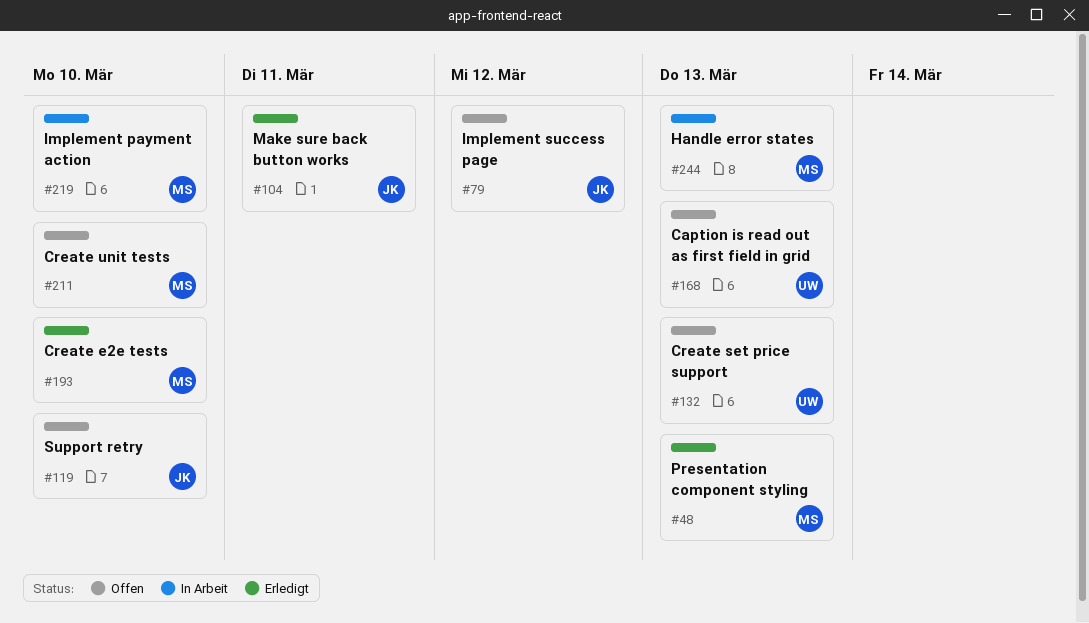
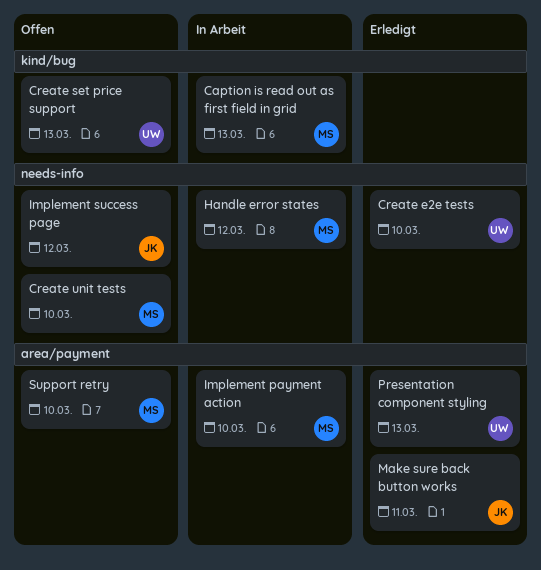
Caption is read out as first field in grid, status: Offen -> In Arbeit
Caption is read out as first field in grid, owner: UW -> MS
Create e2e tests, owner: MS -> UW
Handle error states, due: Mar 13 -> Mar 12
Presentation component styling, owner: MS -> UW
Support retry, owner: JK -> MS

